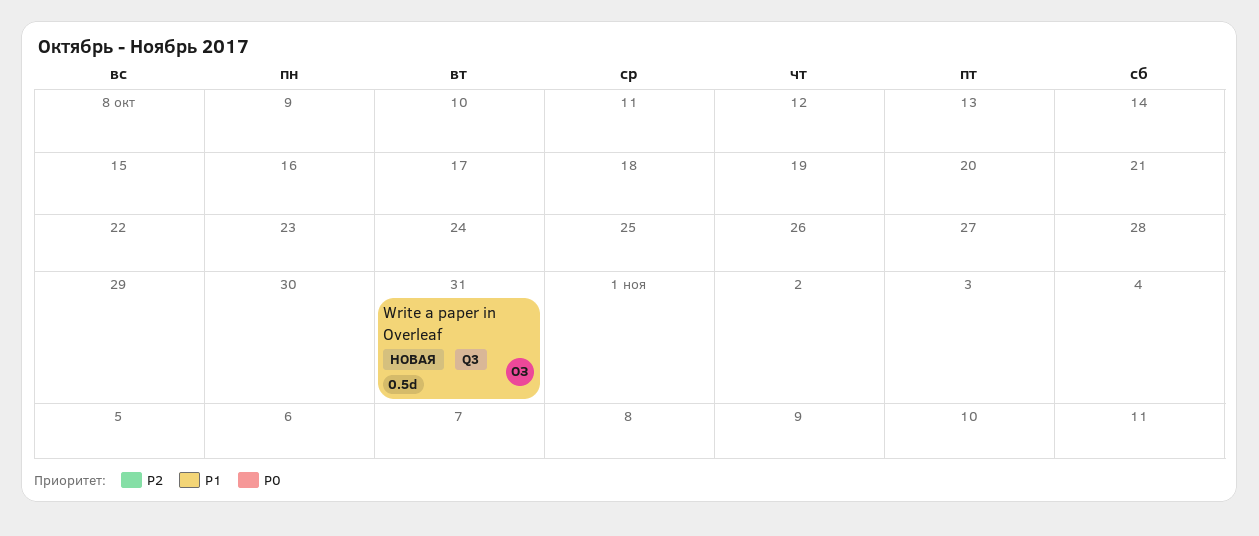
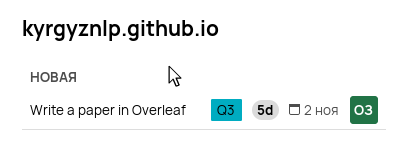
Write a paper in Overleaf, estimate: 0.5d -> 5d
Write a paper in Overleaf, due: Oct 31 -> Nov 2

